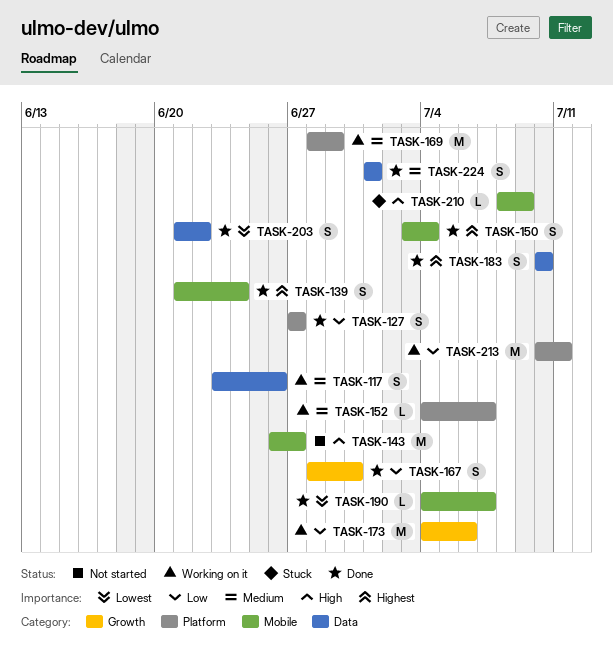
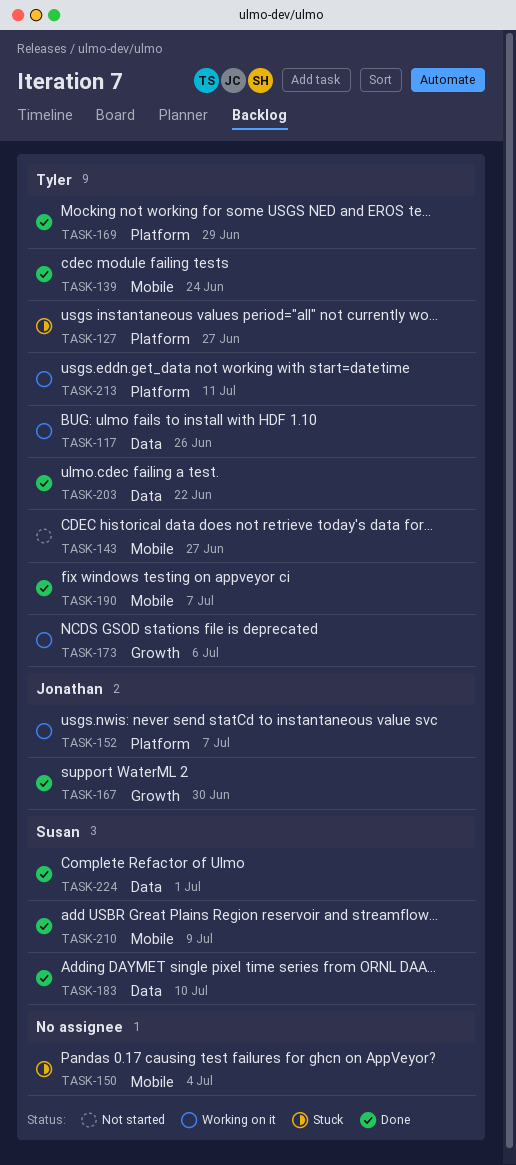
TASK-127, status: Done -> Stuck
TASK-150, status: Done -> Stuck
TASK-169, status: Working on it -> Done
TASK-210, status: Stuck -> Done

